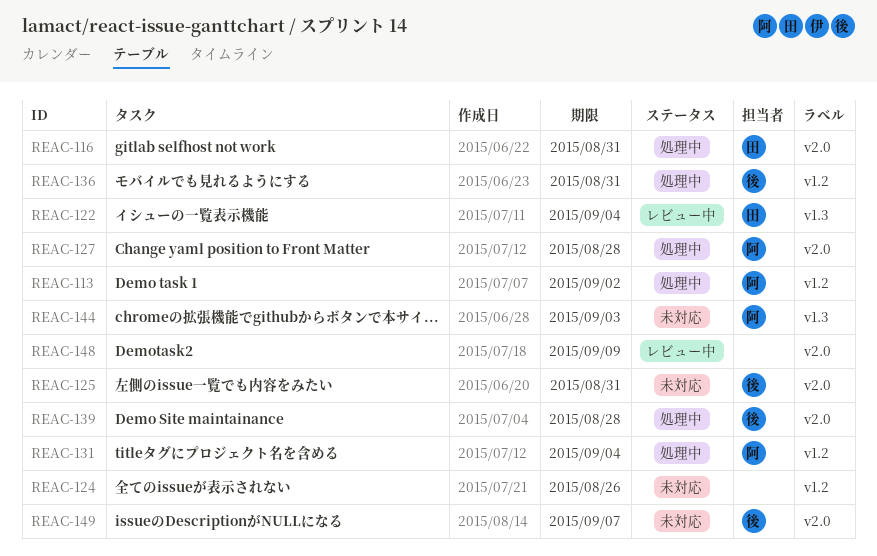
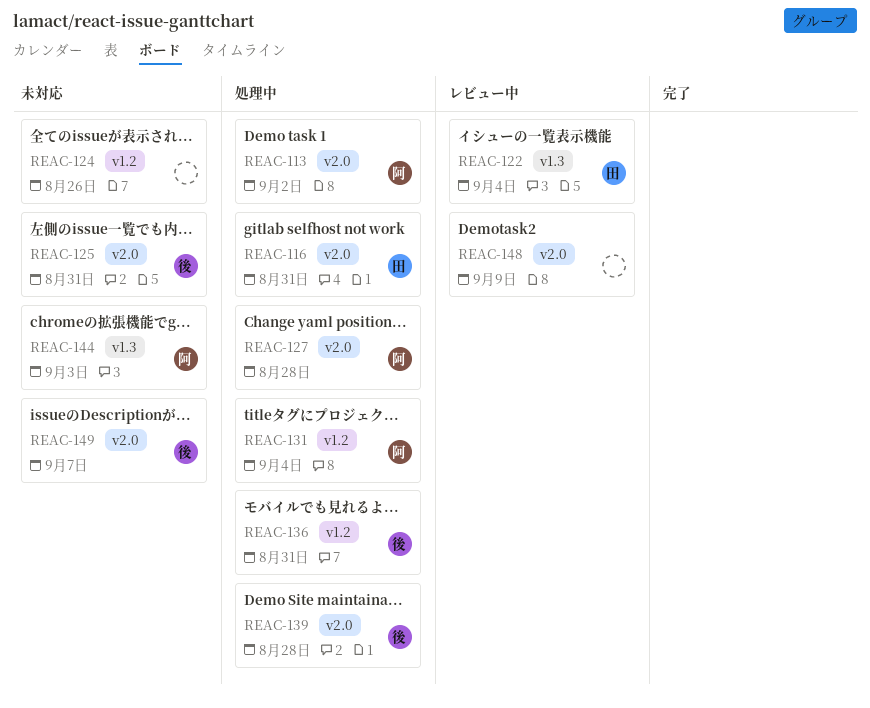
REAC-113, label: v1.2 -> v2.0

